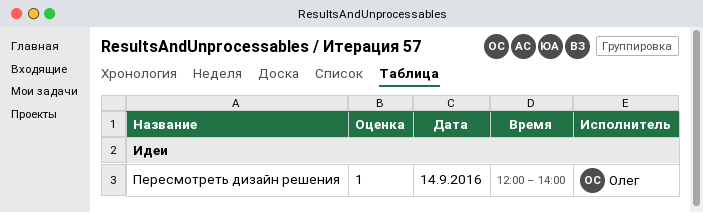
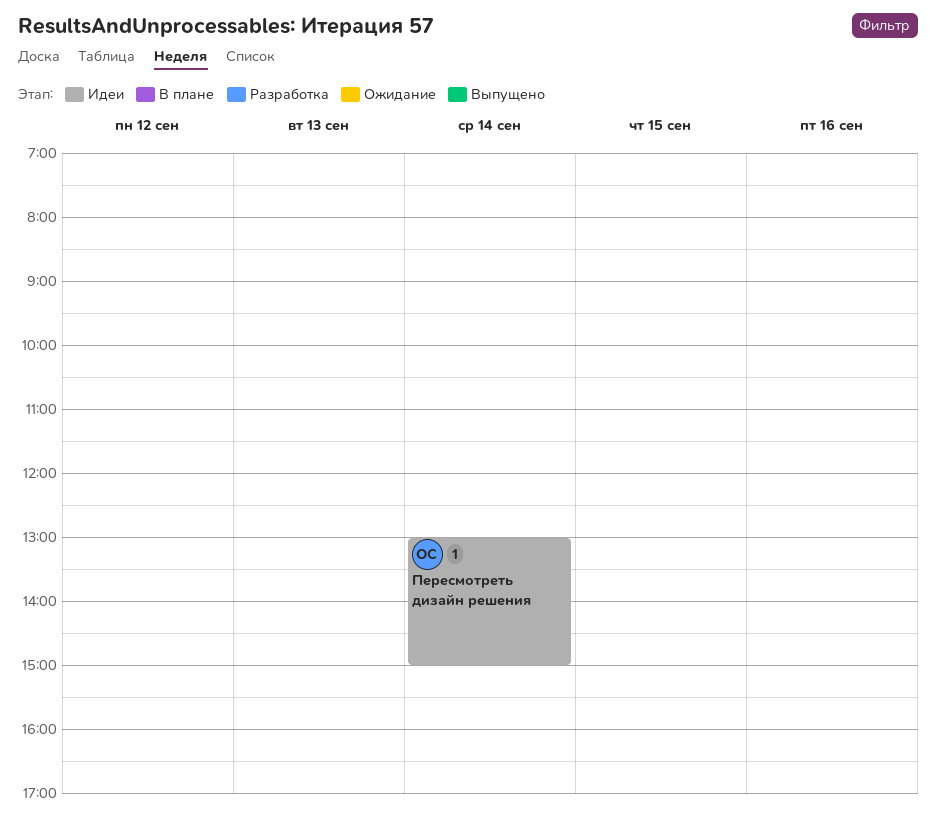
Пересмотреть дизайн решения, begins: 12:00 -> 13:00
Пересмотреть дизайн решения, ends: 14:00 -> 15:00

